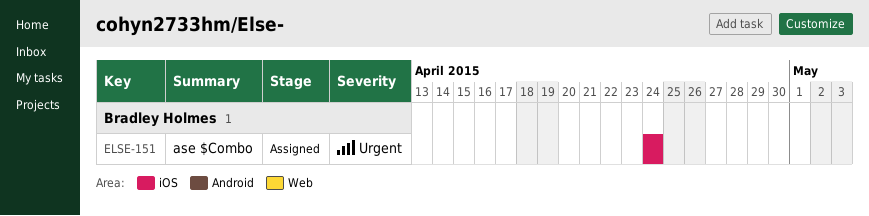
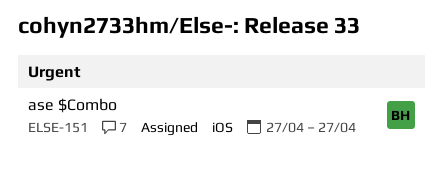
ELSE-151, start: Apr 24 -> Apr 27
ELSE-151, due: Apr 24 -> Apr 27

